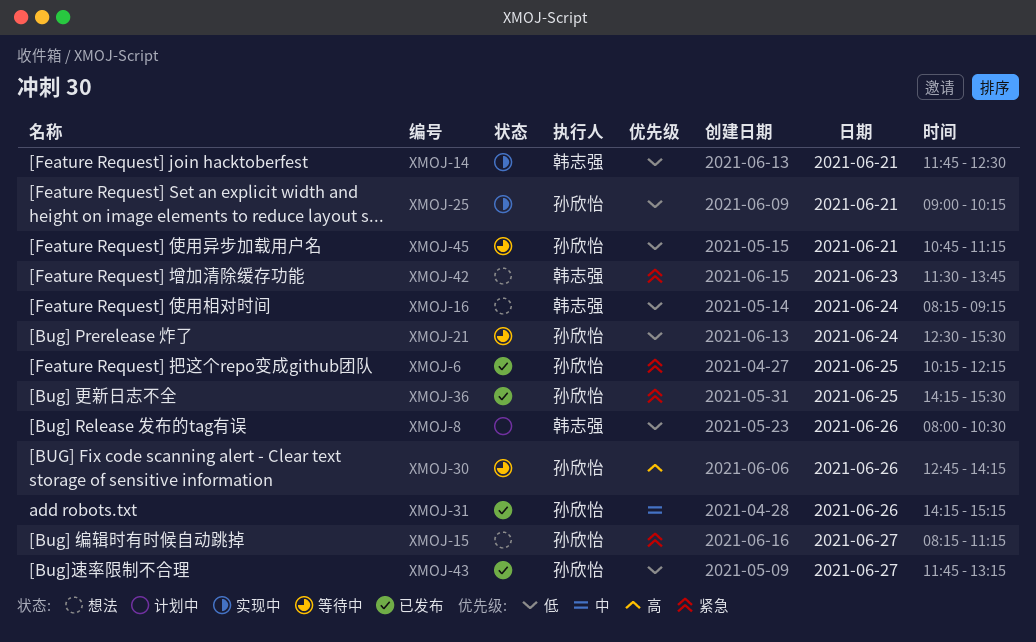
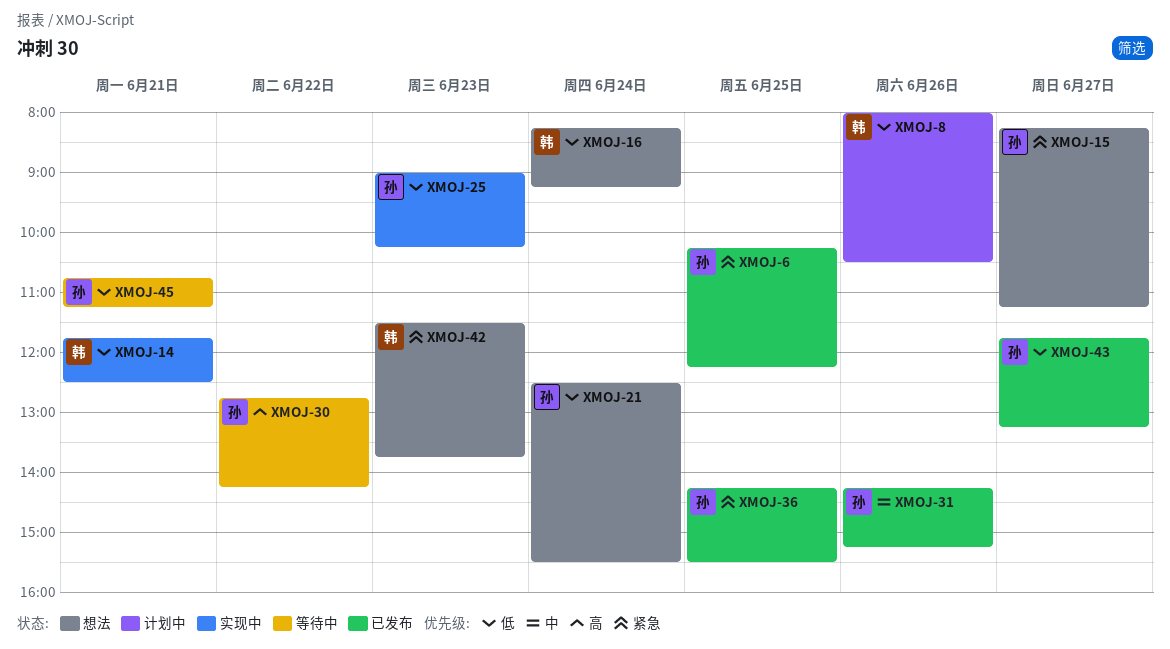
XMOJ-21, status: 等待中 -> 想法
XMOJ-25, day: Jun 21 -> Jun 23
XMOJ-30, day: Jun 26 -> Jun 22

